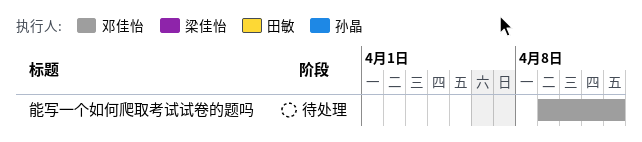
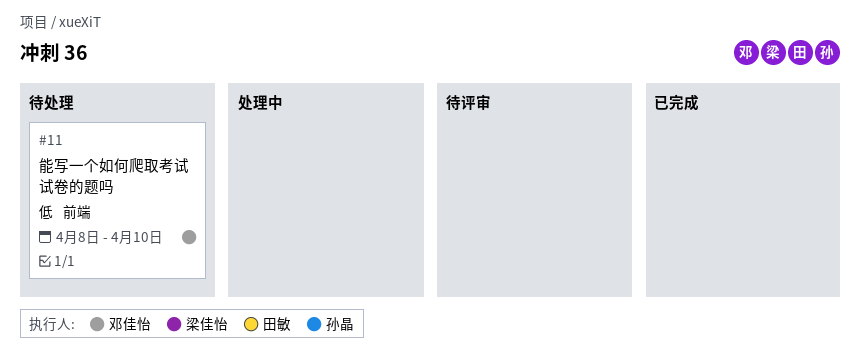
能写一个如何爬取考试试卷的题吗, start: Apr 9 -> Apr 8
能写一个如何爬取考试试卷的题吗, due: Apr 12 -> Apr 10

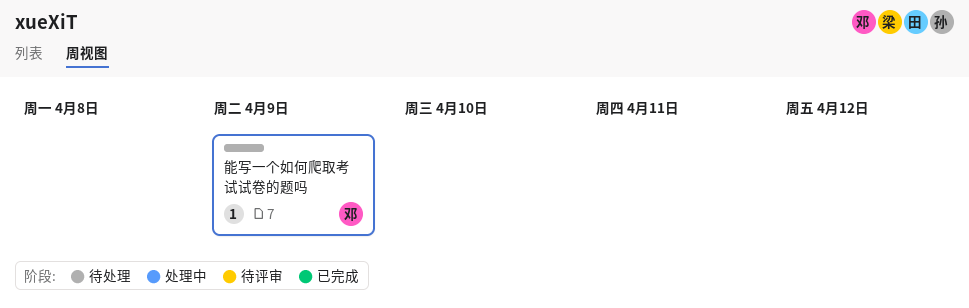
能写一个如何爬取考试试卷的题吗, due: Apr 10 -> Apr 9

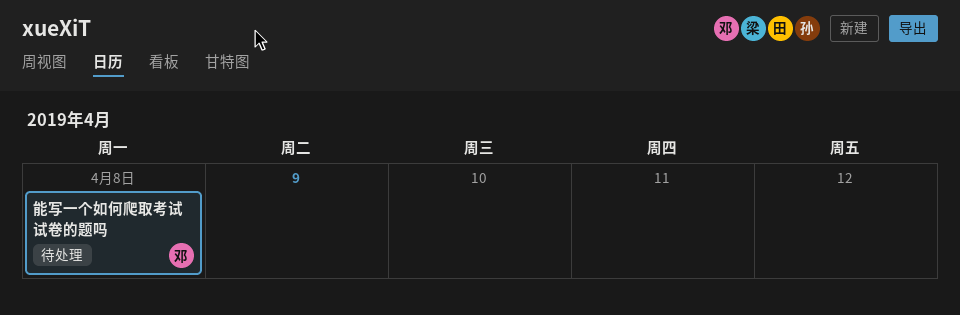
能写一个如何爬取考试试卷的题吗, due: Apr 9 -> Apr 8

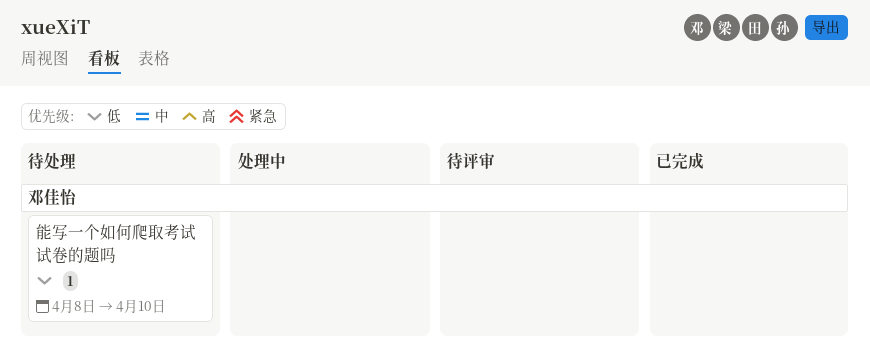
能写一个如何爬取考试试卷的题吗, due: Apr 8 -> Apr 10

